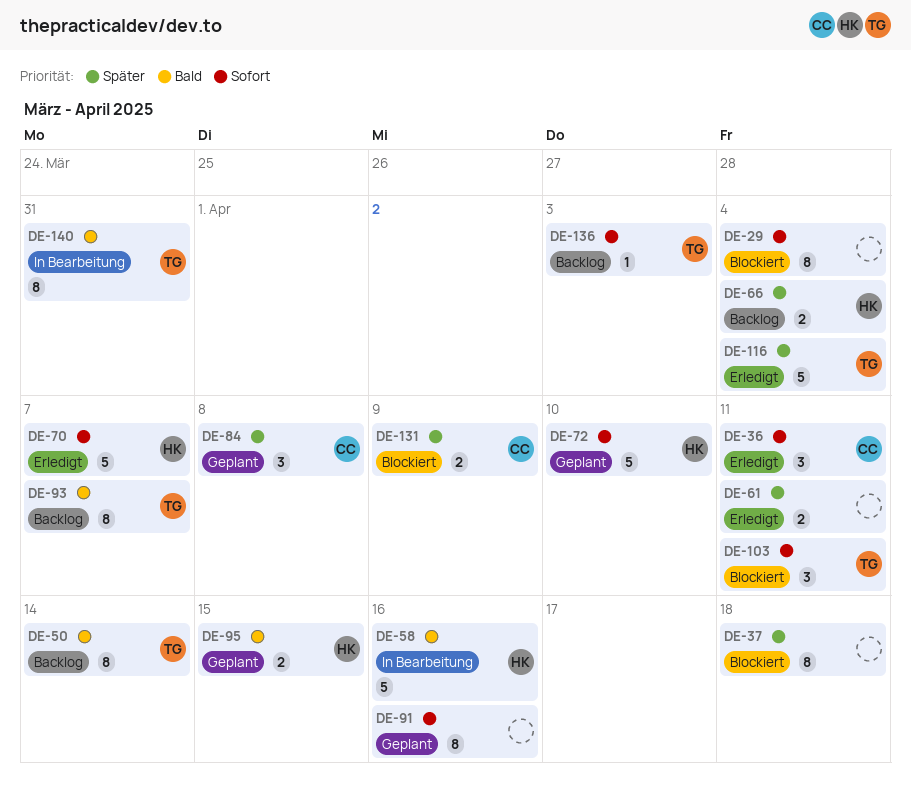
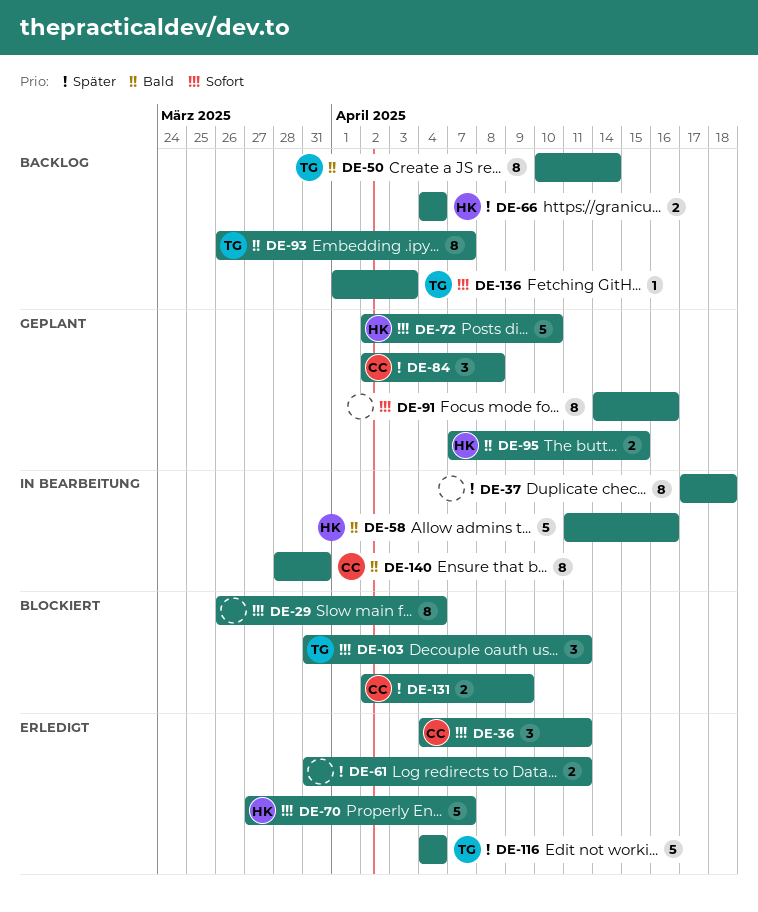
DE-37, status: Blockiert -> In Bearbeitung
DE-140, owner: TG -> CC

